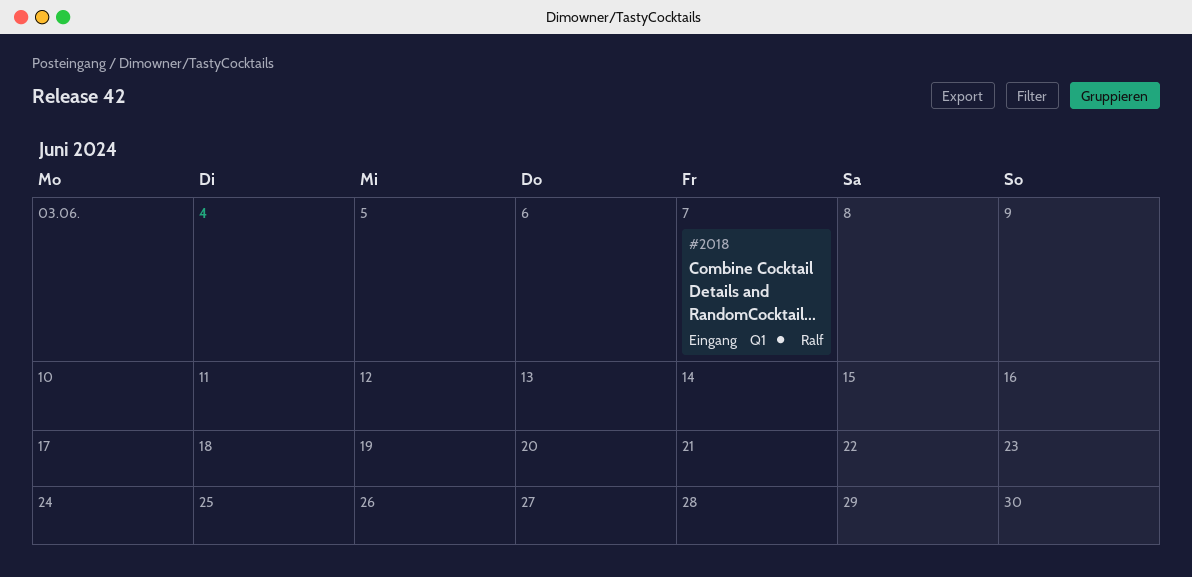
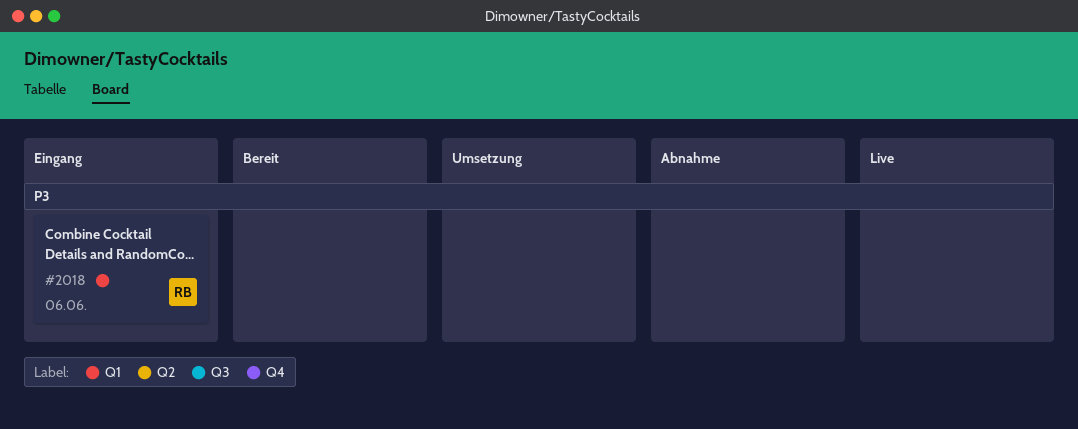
#2018, due: Jun 7 -> Jun 6

